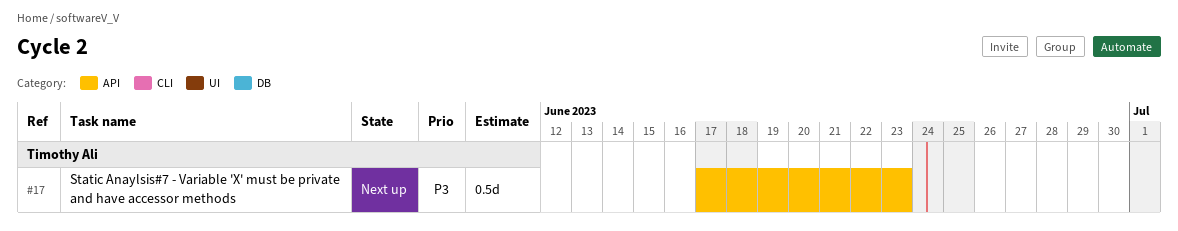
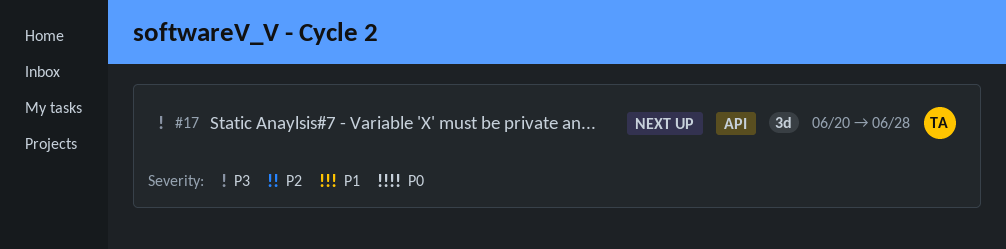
#17, estimate: 0.5d -> 3d
#17, start: Jun 17 -> Jun 20
#17, due: Jun 23 -> Jun 28

